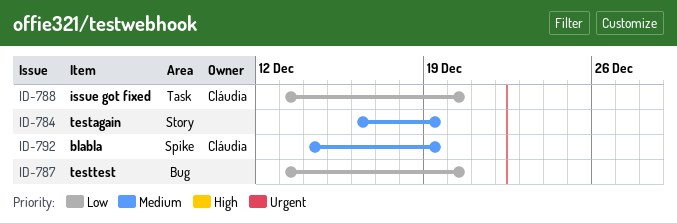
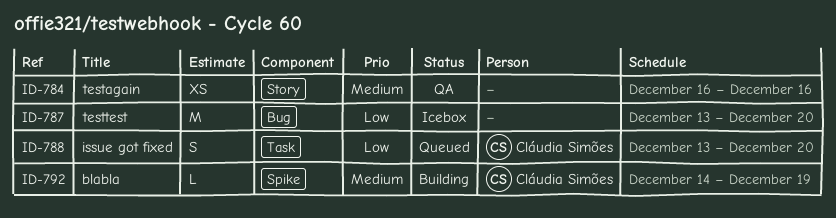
ID-784, due: Dec 19 -> Dec 16

